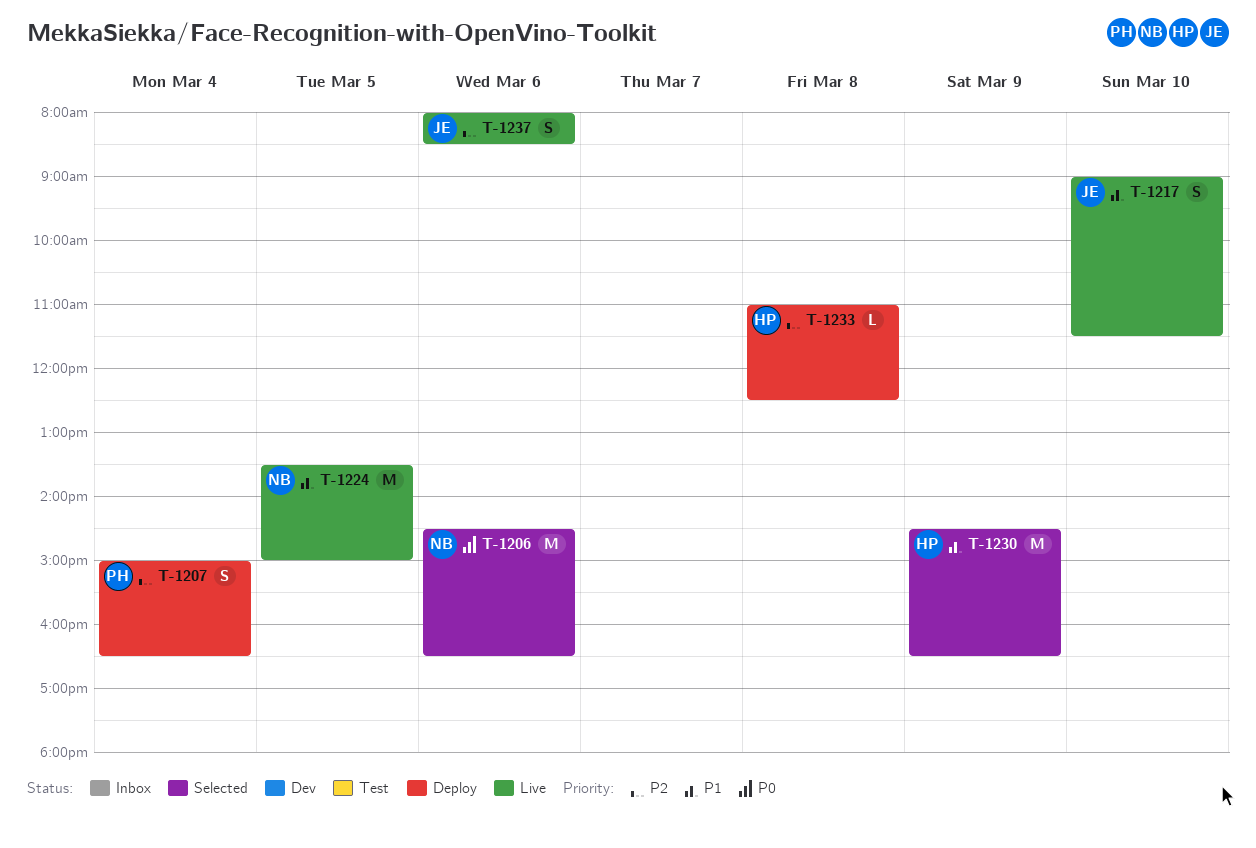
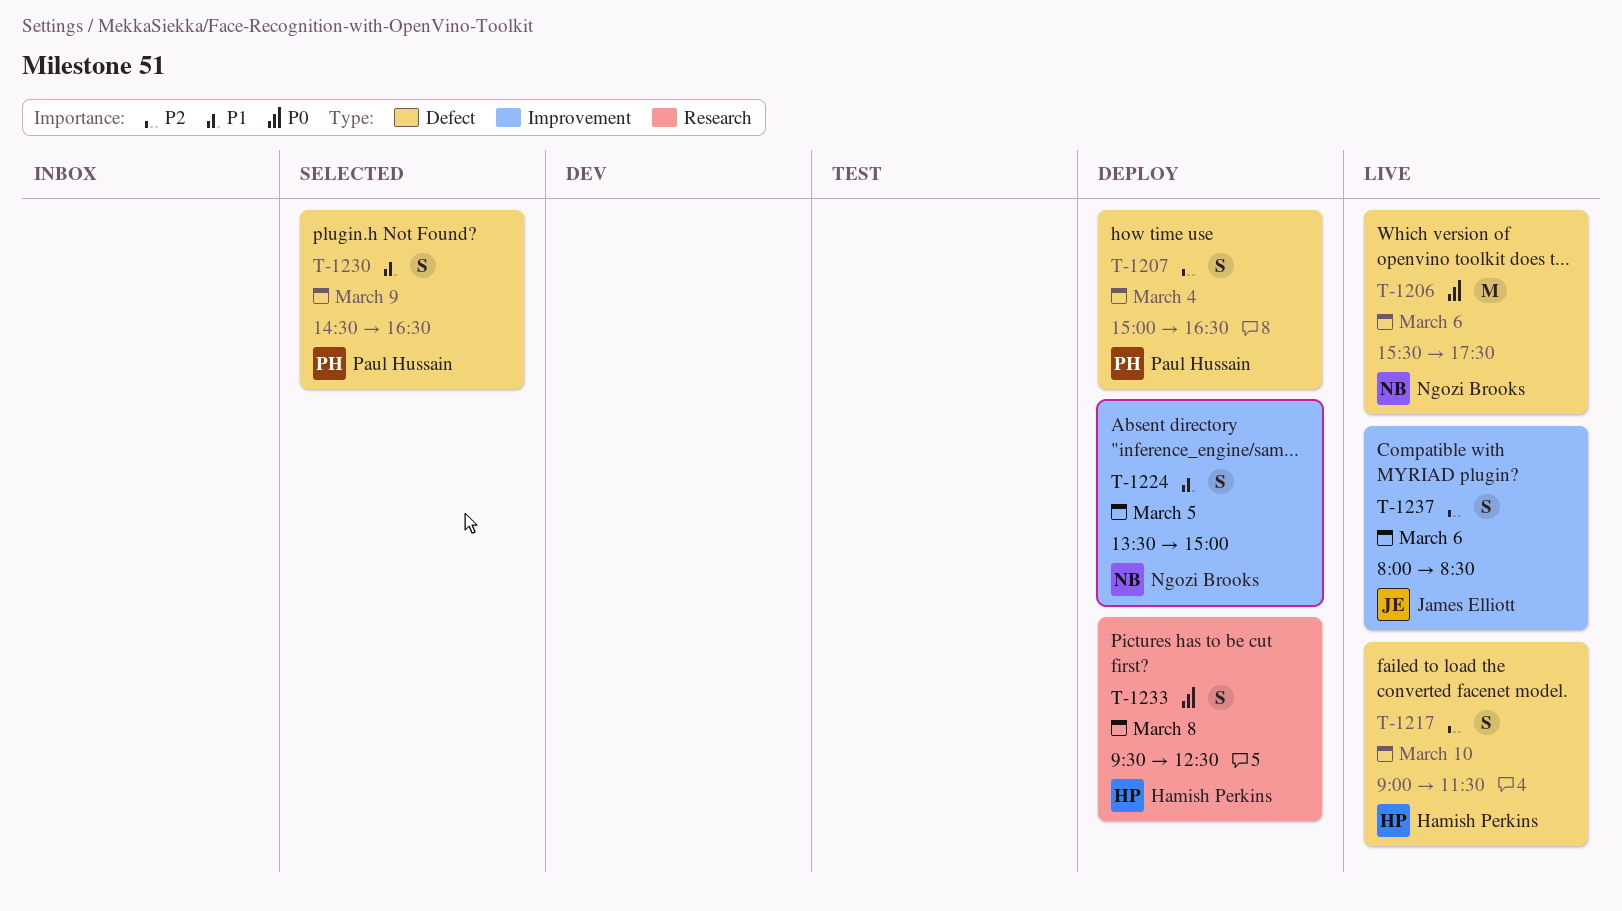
T-1206, status: Selected -> Live
T-1206, begins: 14:30 -> 15:30
T-1206, ends: 16:30 -> 17:30
T-1217, owner: James Elliott -> Hamish Perkins
T-1217, priority: P1 -> P2
T-1224, status: Live -> Deploy
T-1224, estimate: M -> S
T-1230, owner: Hamish Perkins -> Paul Hussain
T-1230, estimate: M -> S
T-1233, priority: P2 -> P0
T-1233, estimate: L -> S
T-1233, begins: 11:00 -> 09:30

